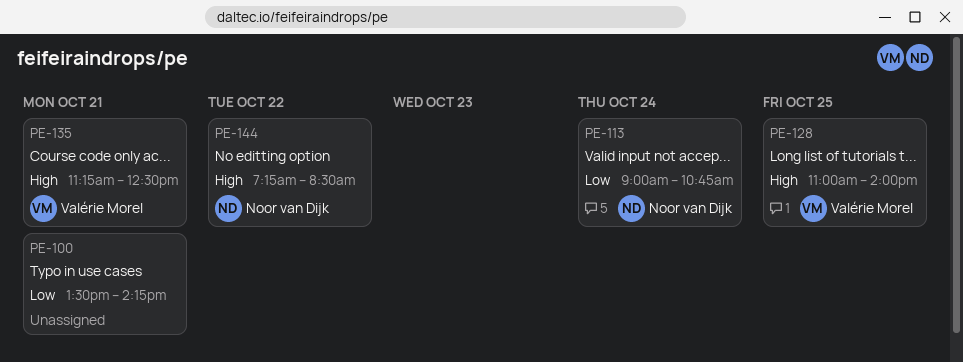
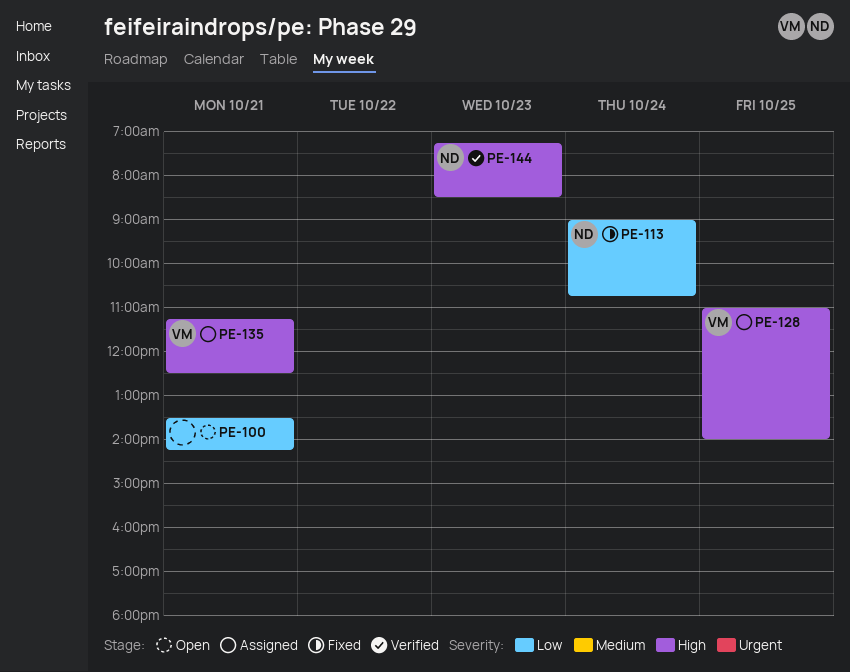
PE-144, day: Oct 22 -> Oct 23

